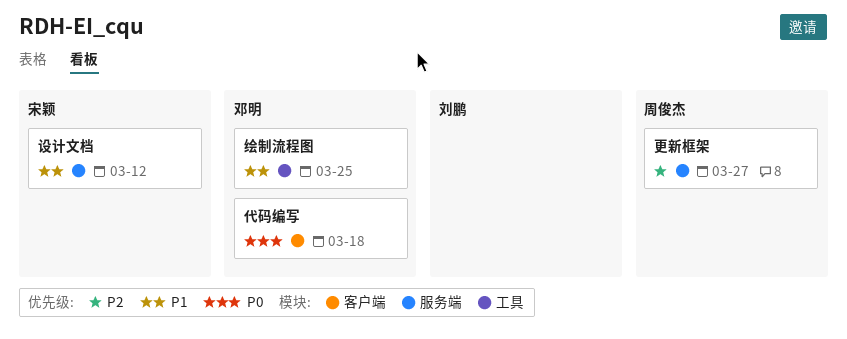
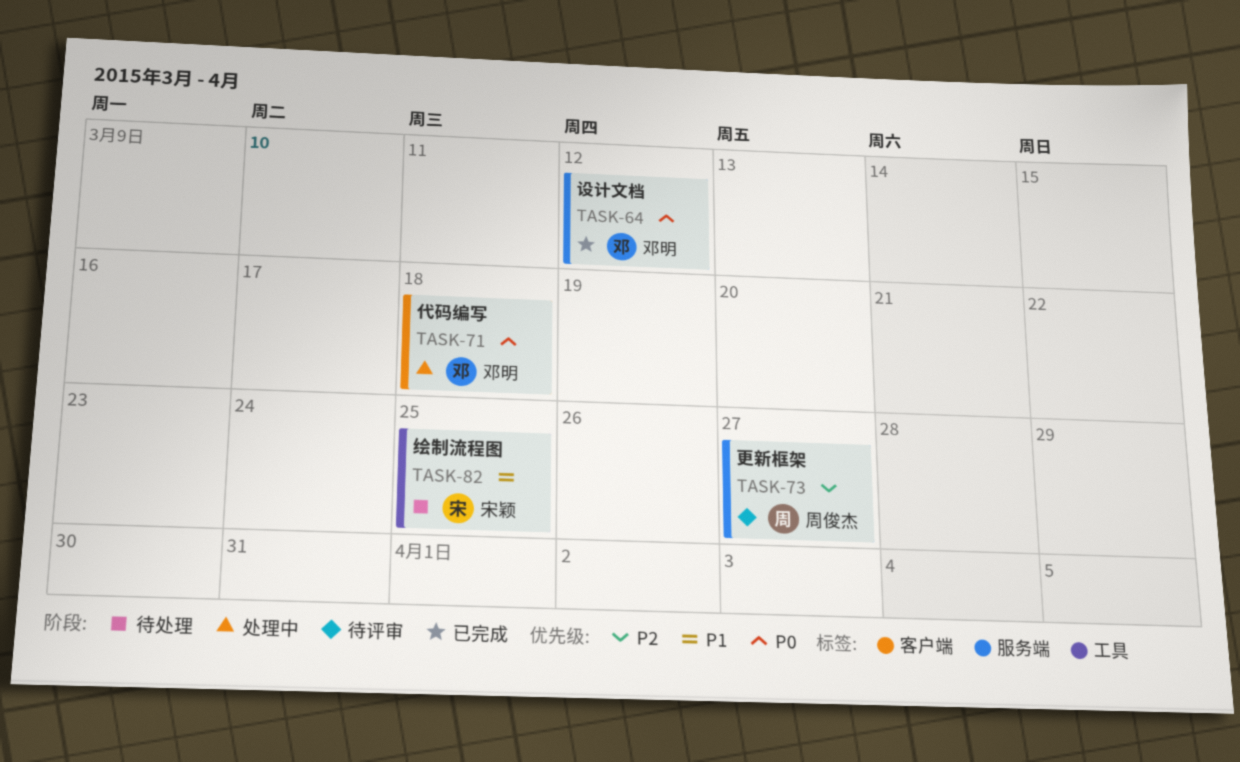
绘制流程图, owner: 邓明 -> 宋颖
设计文档, owner: 宋颖 -> 邓明
设计文档, priority: P1 -> P0

